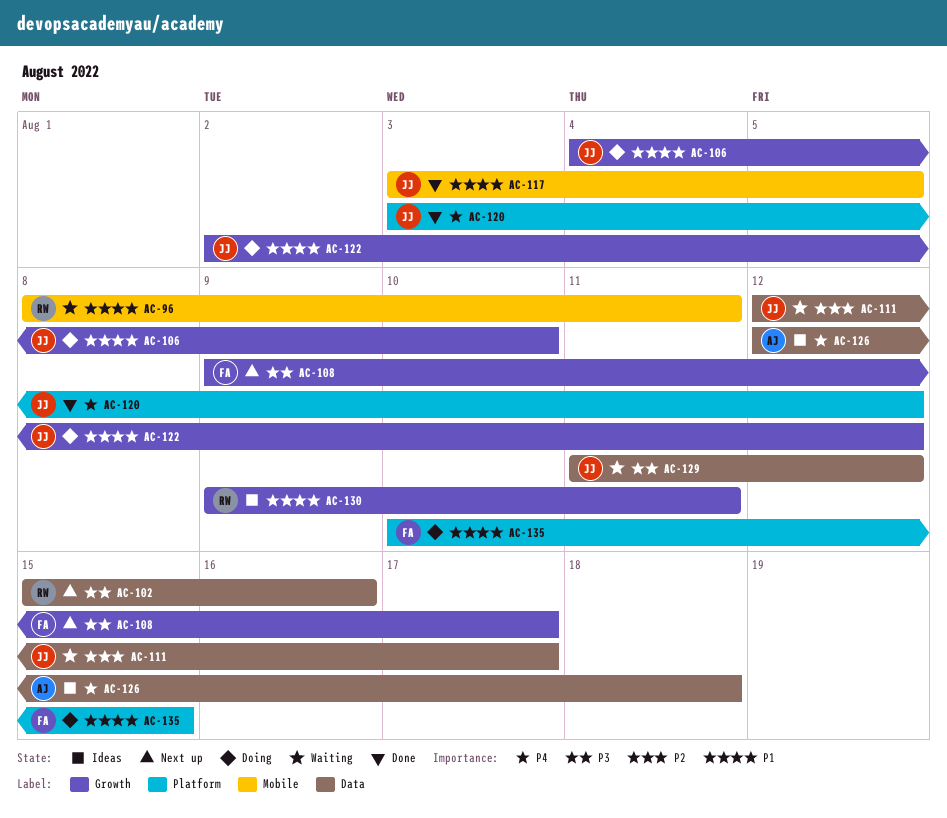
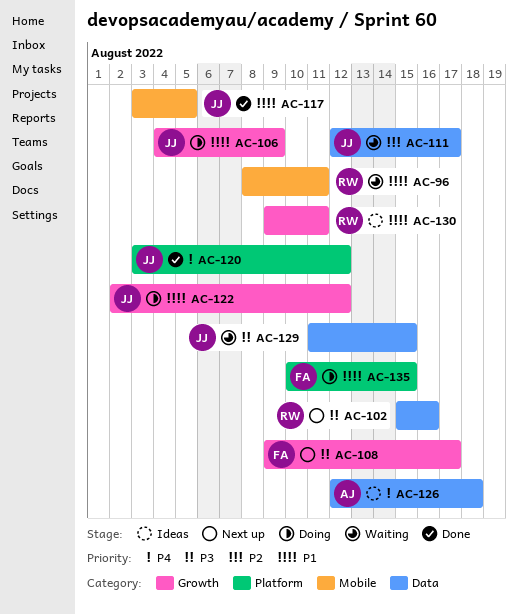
AC-106, due: Aug 10 -> Aug 9
AC-129, due: Aug 12 -> Aug 15

